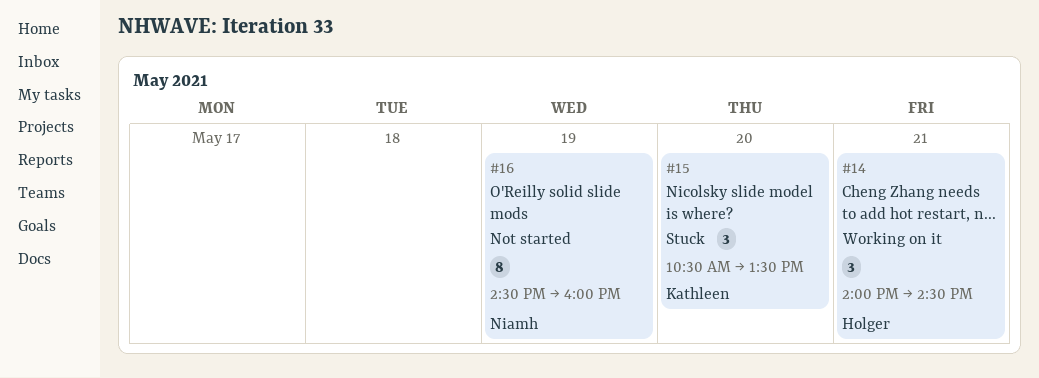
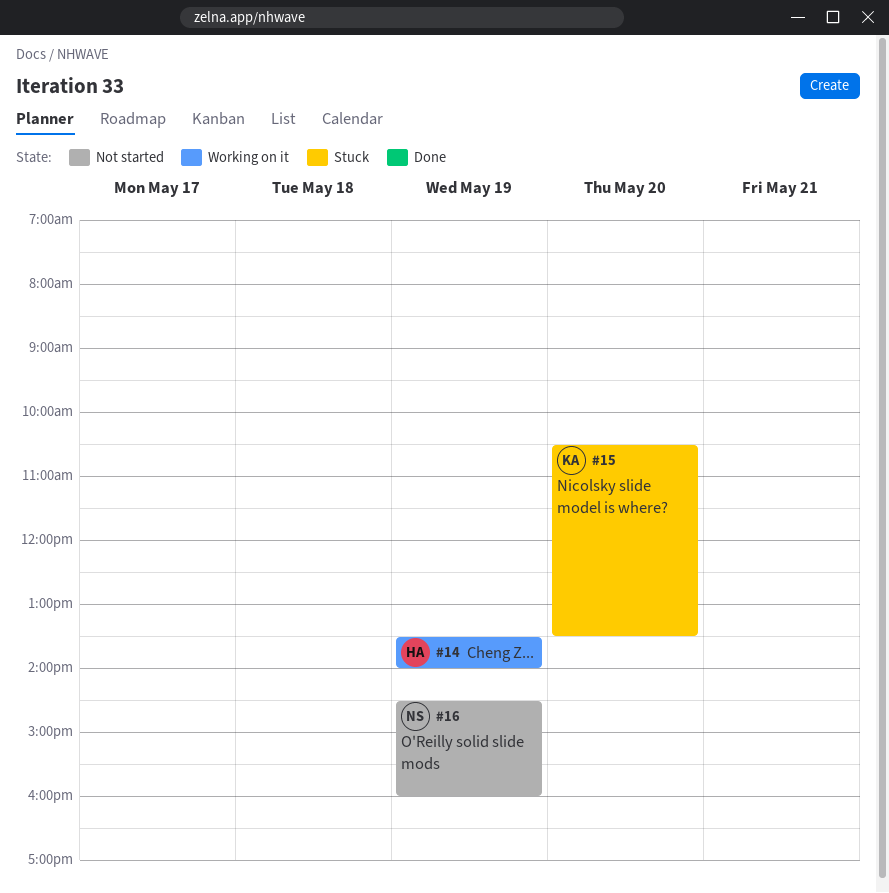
#14, day: May 21 -> May 19
#14, begins: 14:00 -> 13:30
#14, ends: 14:30 -> 14:00

